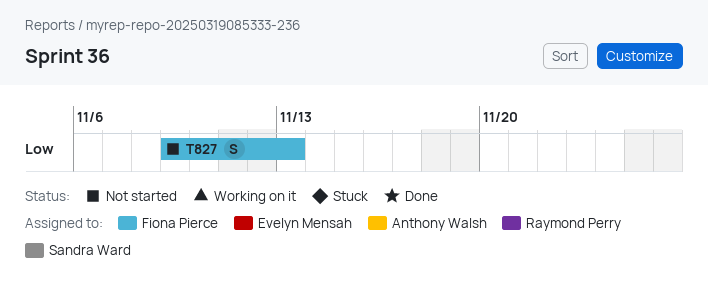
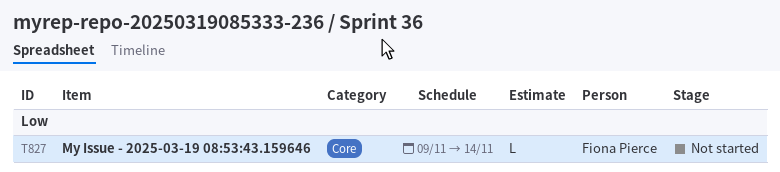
T827, estimate: S -> L
T827, due: Nov 13 -> Nov 14

